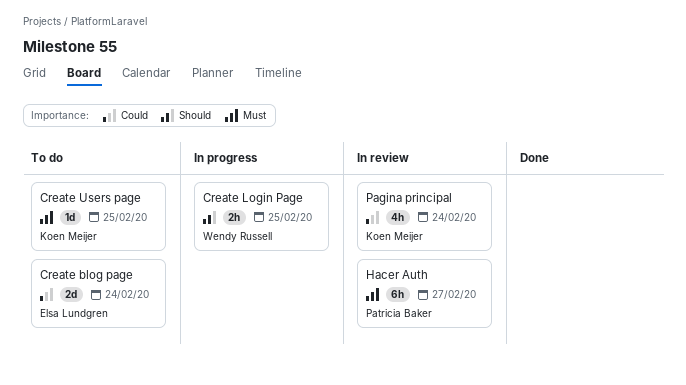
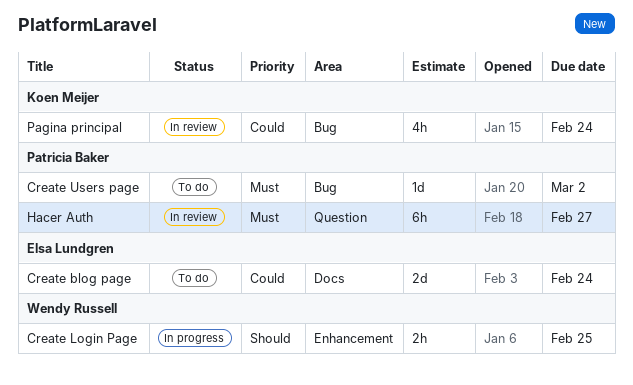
Create Users page, owner: Koen Meijer -> Patricia Baker
Create Users page, due: Feb 25 -> Mar 2

